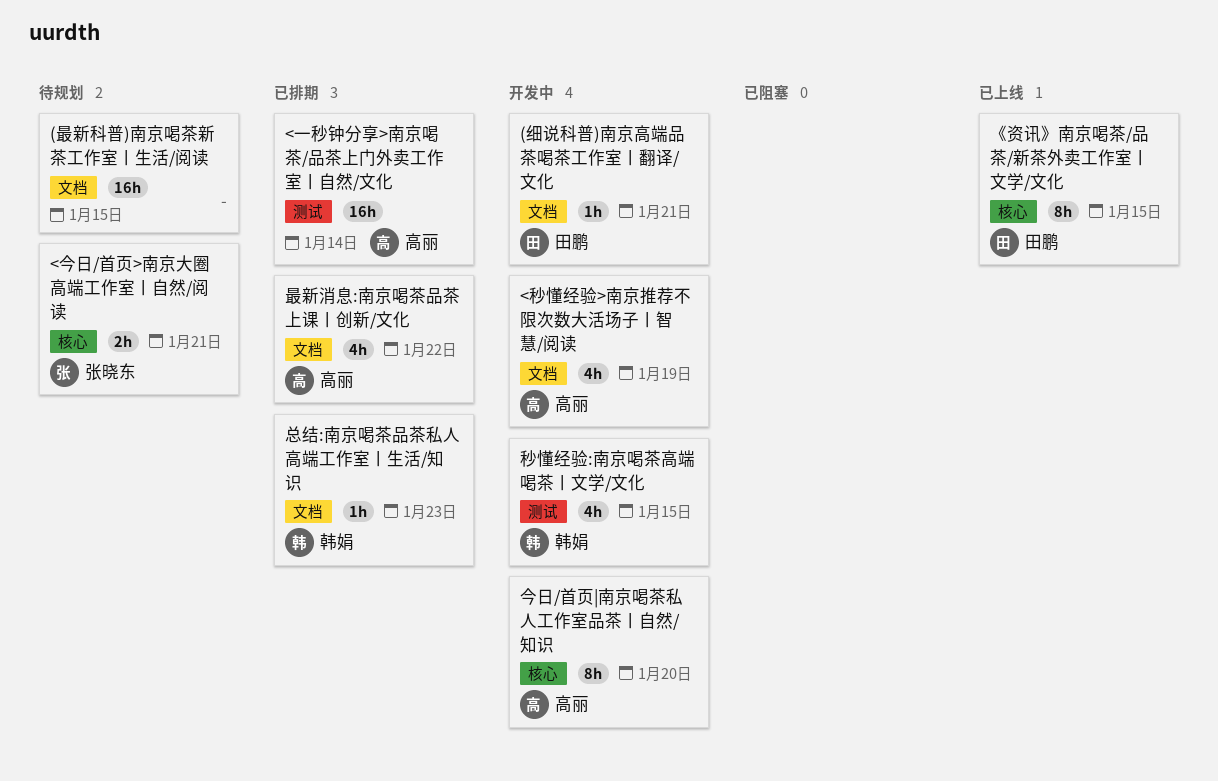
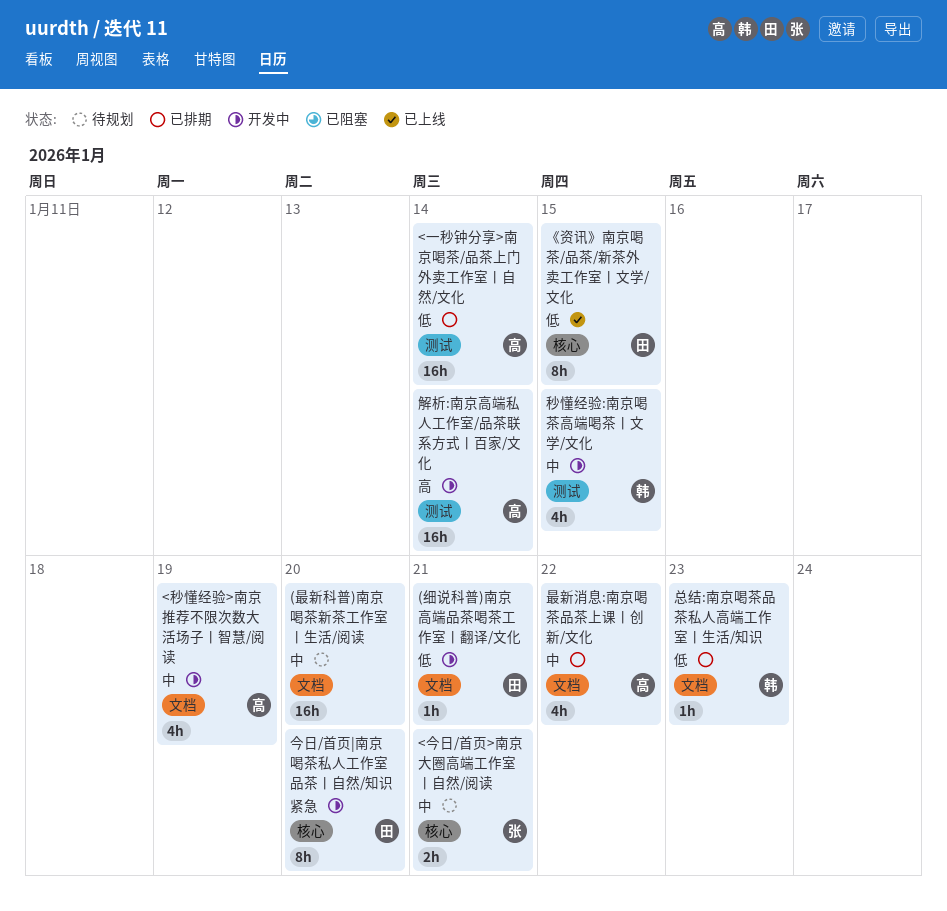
(最新科普)南京喝茶新茶工作室丨生活/阅读, due: Jan 15 -> Jan 20
今日/首页|南京喝茶私人工作室品茶丨自然/知识, owner: 高丽 -> 田鹏
解析:南京高端私人工作室/品茶联系方式丨百家/文化: none -> present

